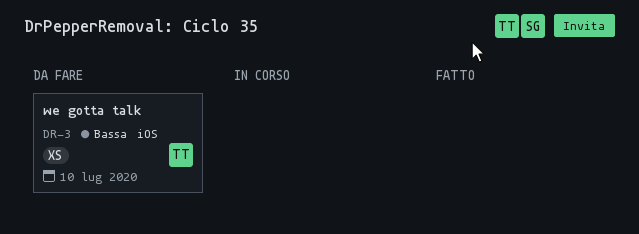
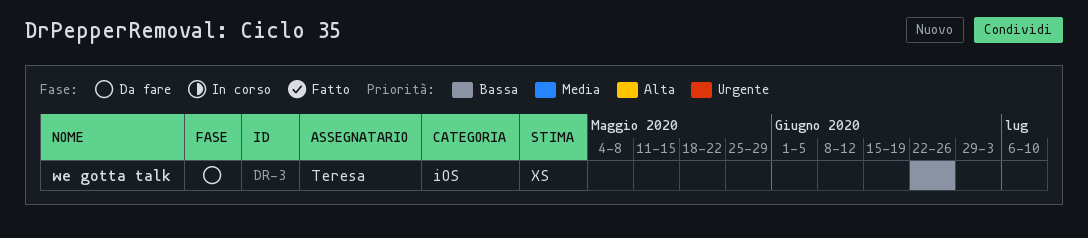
DR-3, due: Jul 10 -> Jun 26

